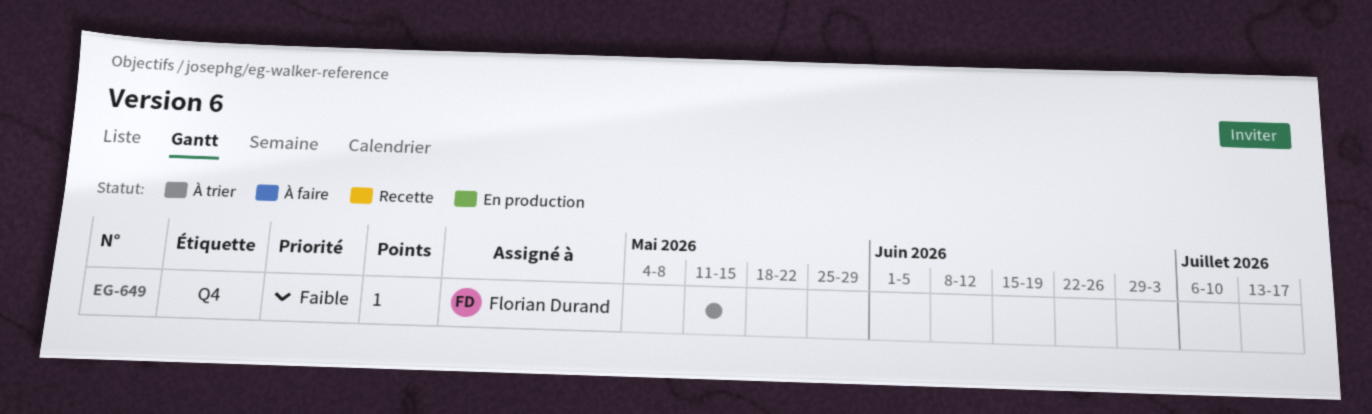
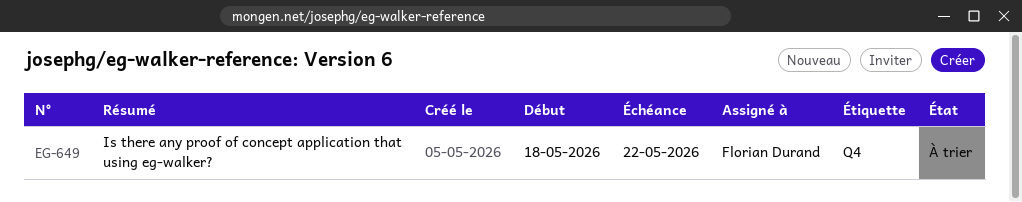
EG-649, start: May 11 -> May 18
EG-649, due: May 15 -> May 22

